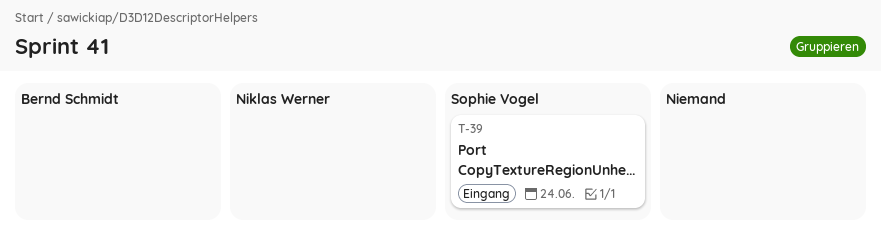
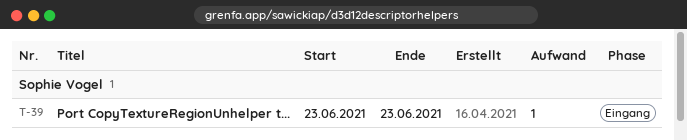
T-39, due: Jun 24 -> Jun 23

